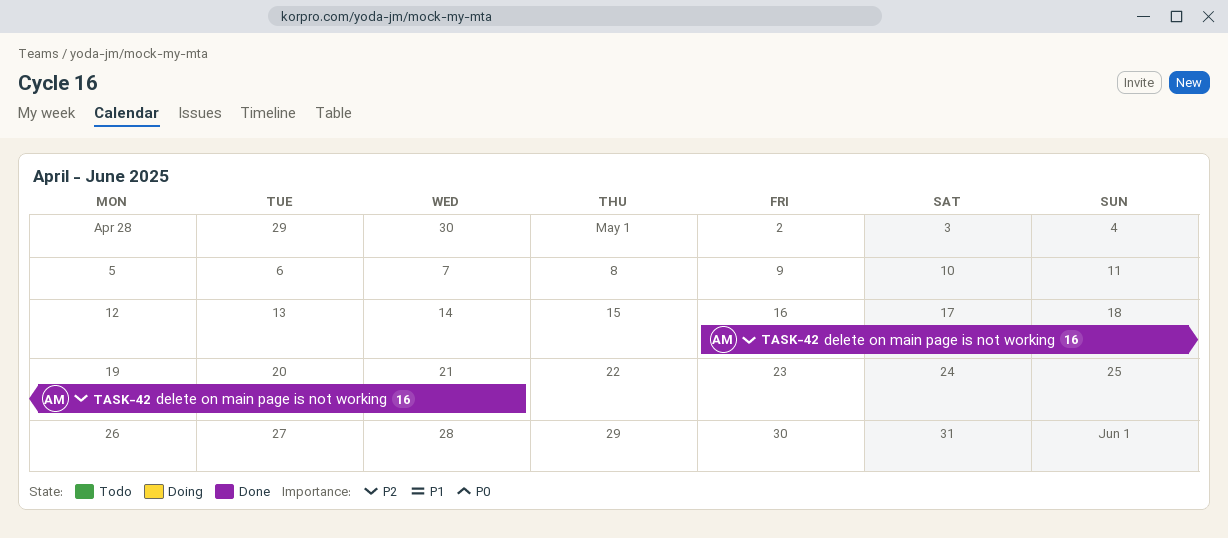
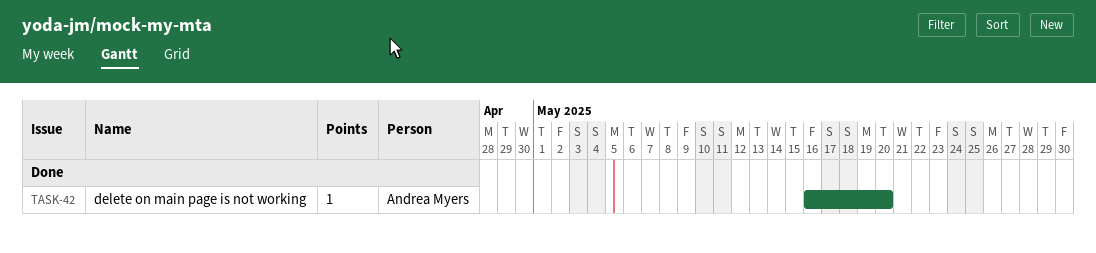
TASK-42, estimate: 16 -> 1
TASK-42, due: May 21 -> May 20

